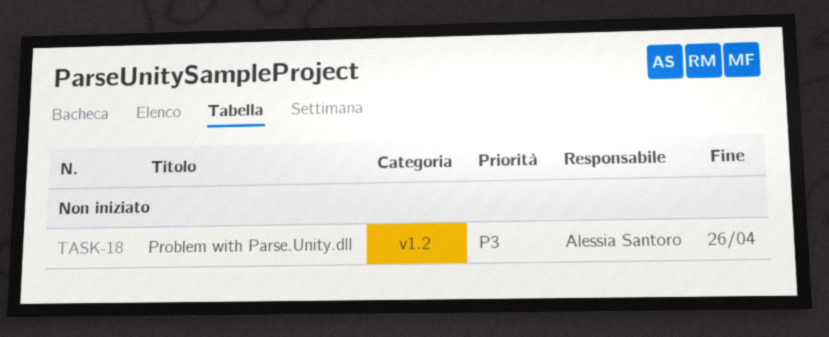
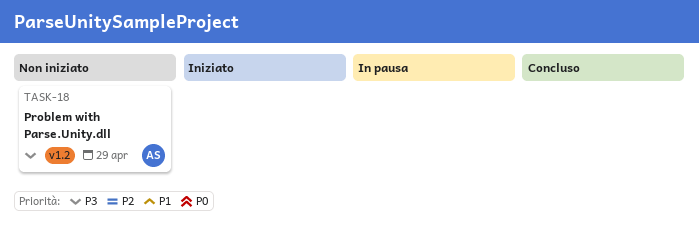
TASK-18, due: Apr 26 -> Apr 29

